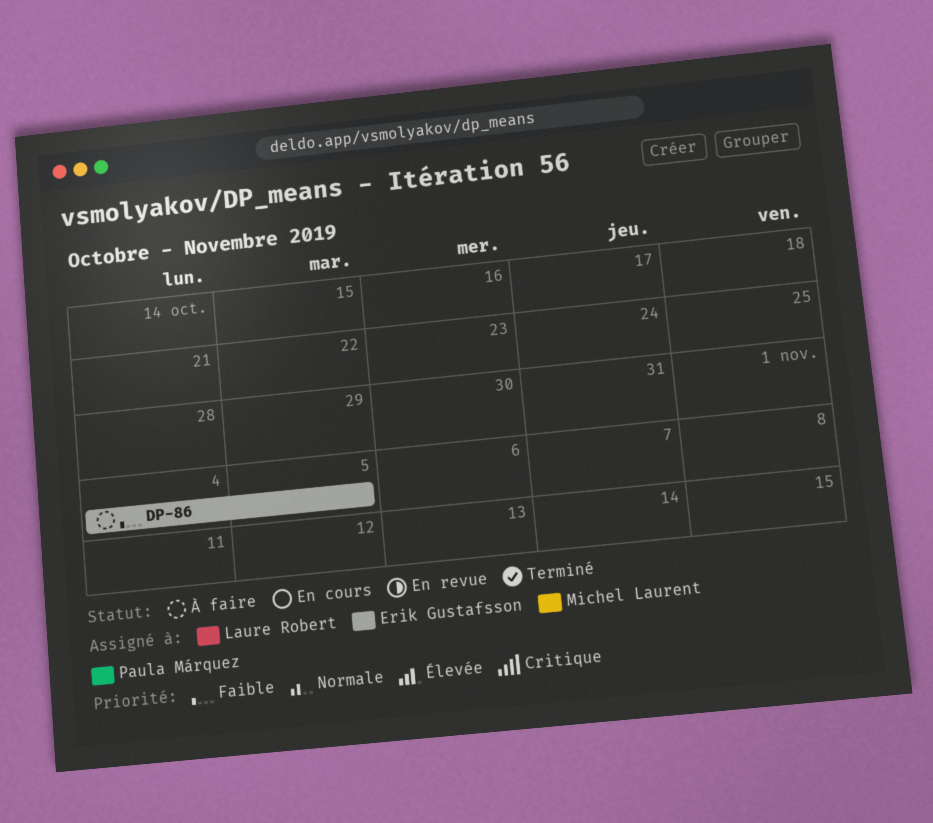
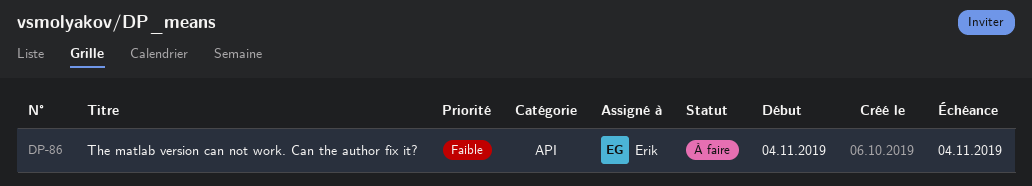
DP-86, due: Nov 5 -> Nov 4

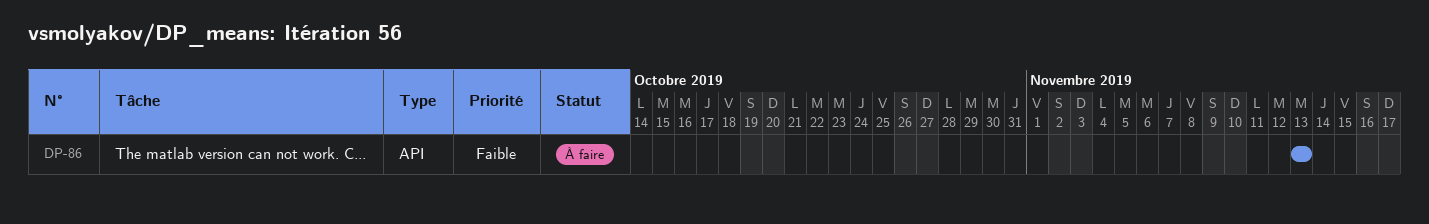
DP-86, start: Nov 4 -> Nov 13
DP-86, due: Nov 4 -> Nov 13

